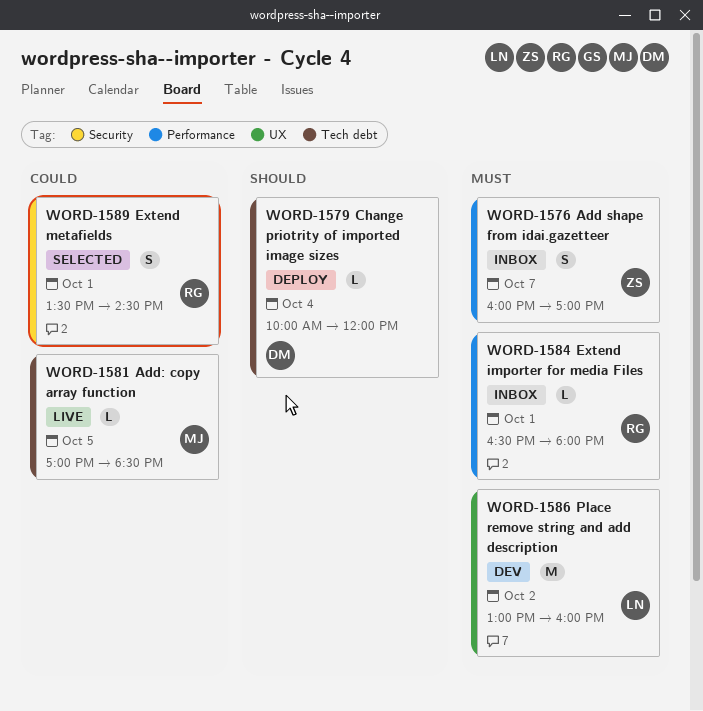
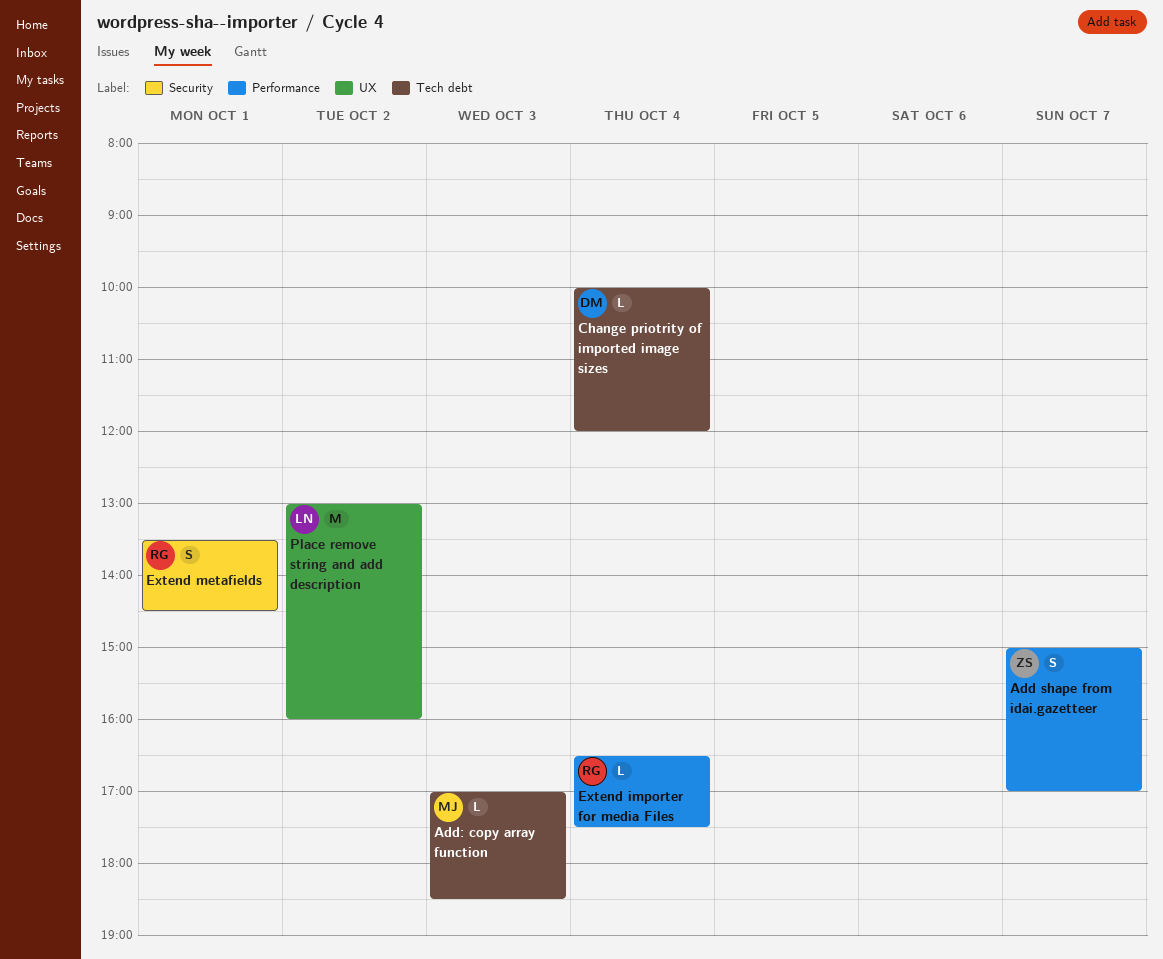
Add shape from idai.gazetteer, begins: 16:00 -> 15:00
Add: copy array function, day: Oct 5 -> Oct 3
Extend importer for media Files, day: Oct 1 -> Oct 4
Extend importer for media Files, ends: 18:00 -> 17:30

